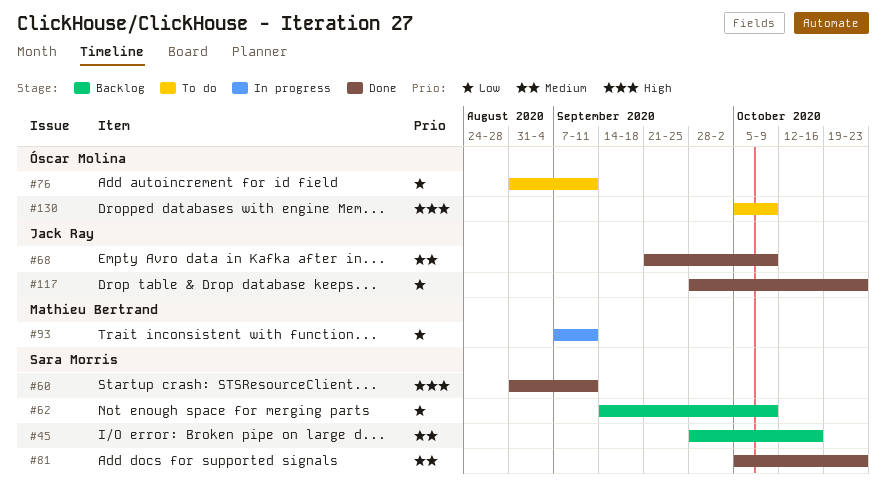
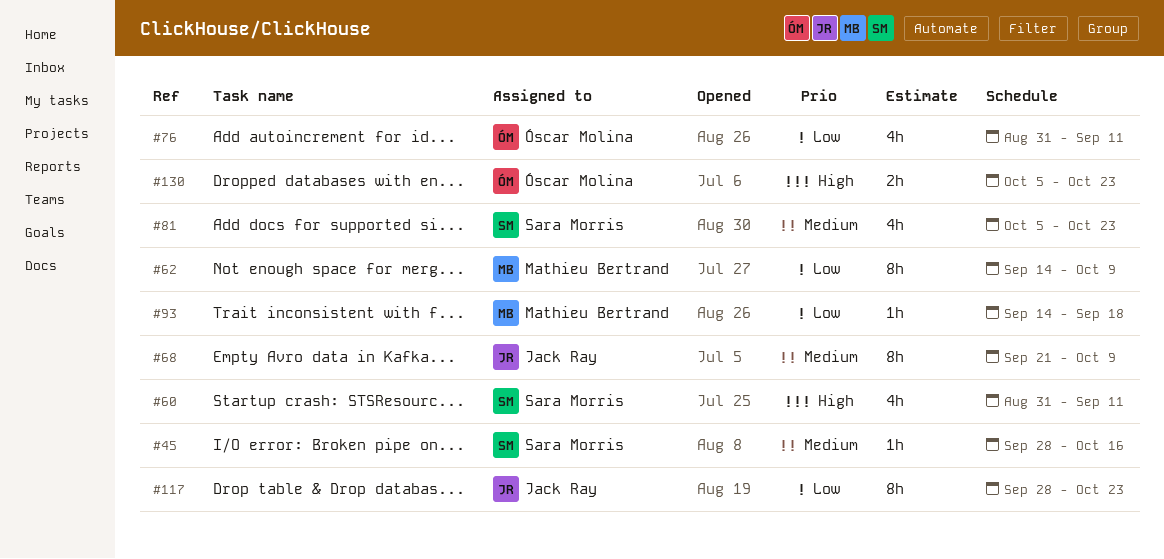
#62, owner: Sara Morris -> Mathieu Bertrand
#93, start: Sep 7 -> Sep 14
#93, due: Sep 11 -> Sep 18
#130, due: Oct 9 -> Oct 23

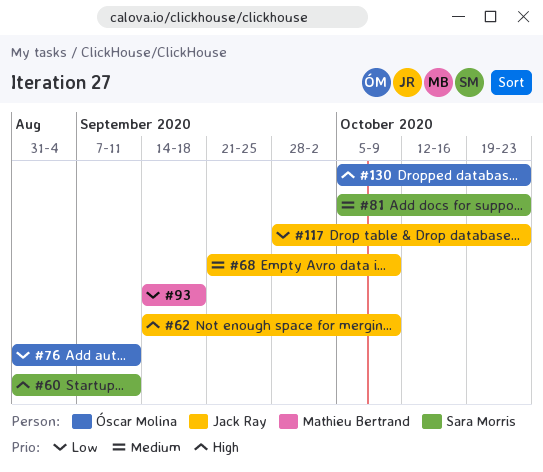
#45: present -> none
#62, owner: Mathieu Bertrand -> Jack Ray
#62, priority: Low -> High

